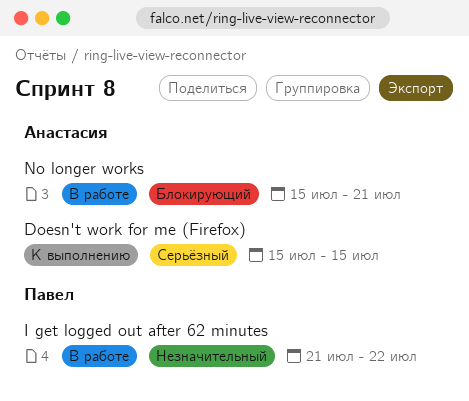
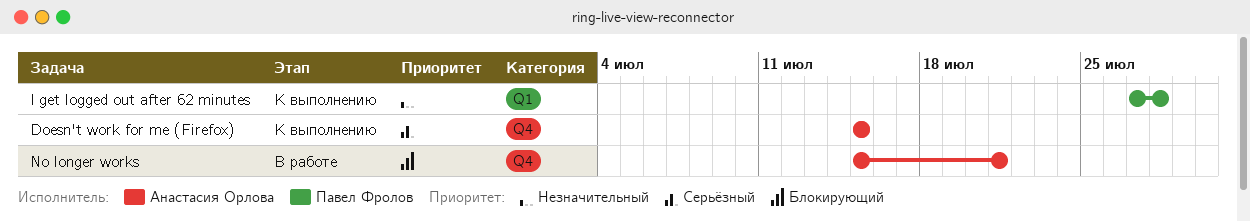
I get logged out after 62 minutes, status: В работе -> К выполнению
I get logged out after 62 minutes, start: Jul 21 -> Jul 27
I get logged out after 62 minutes, due: Jul 22 -> Jul 28

